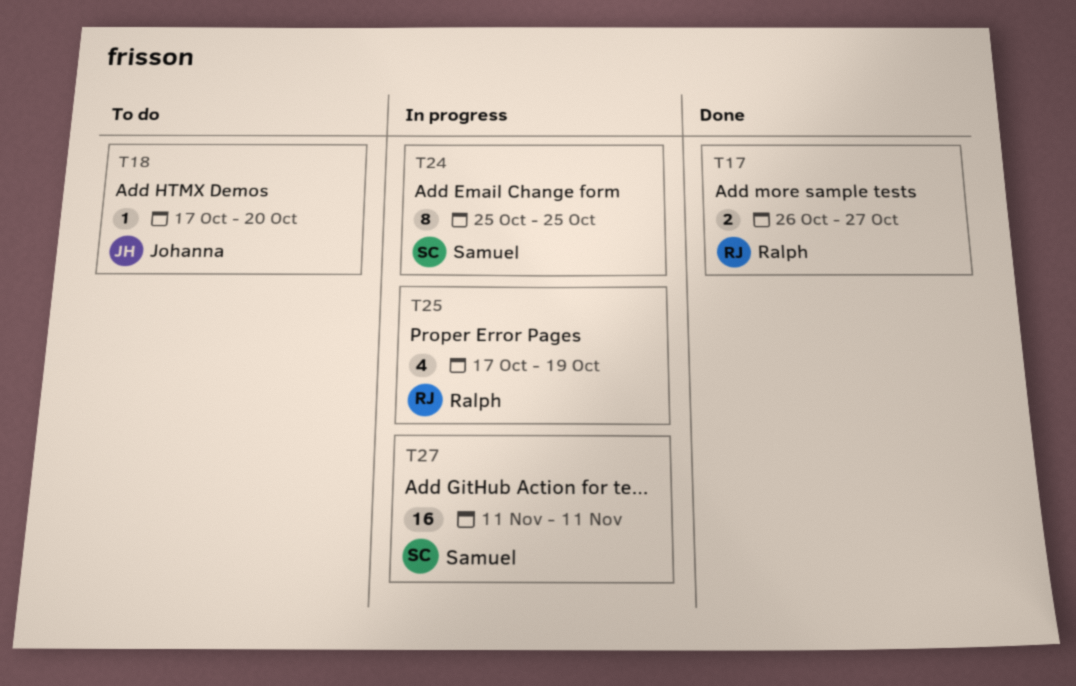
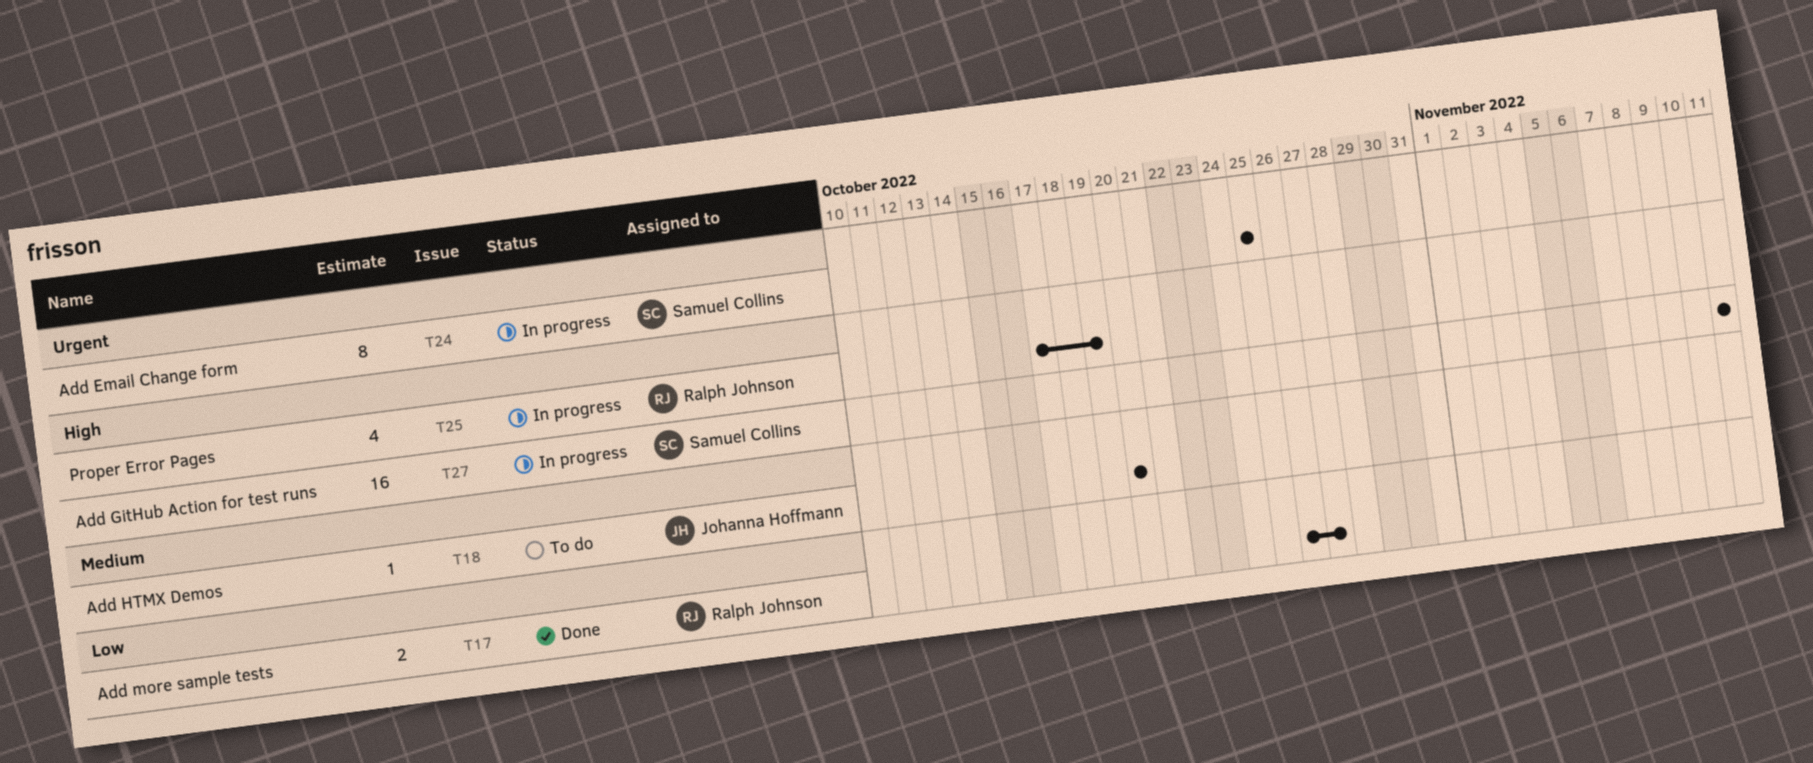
T18, start: Oct 17 -> Oct 20

